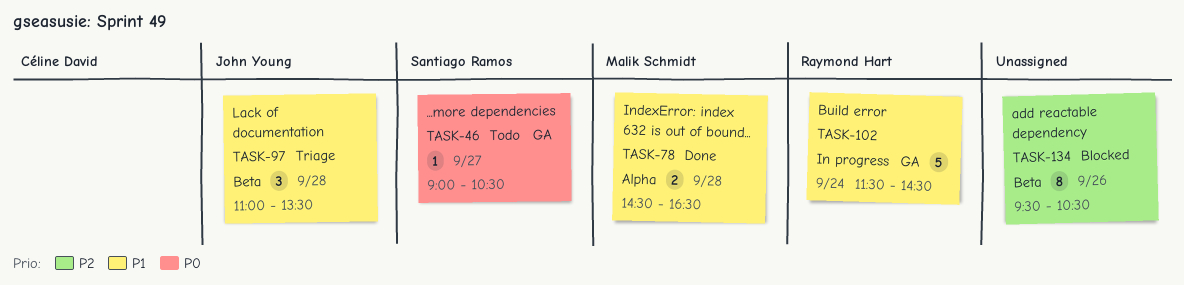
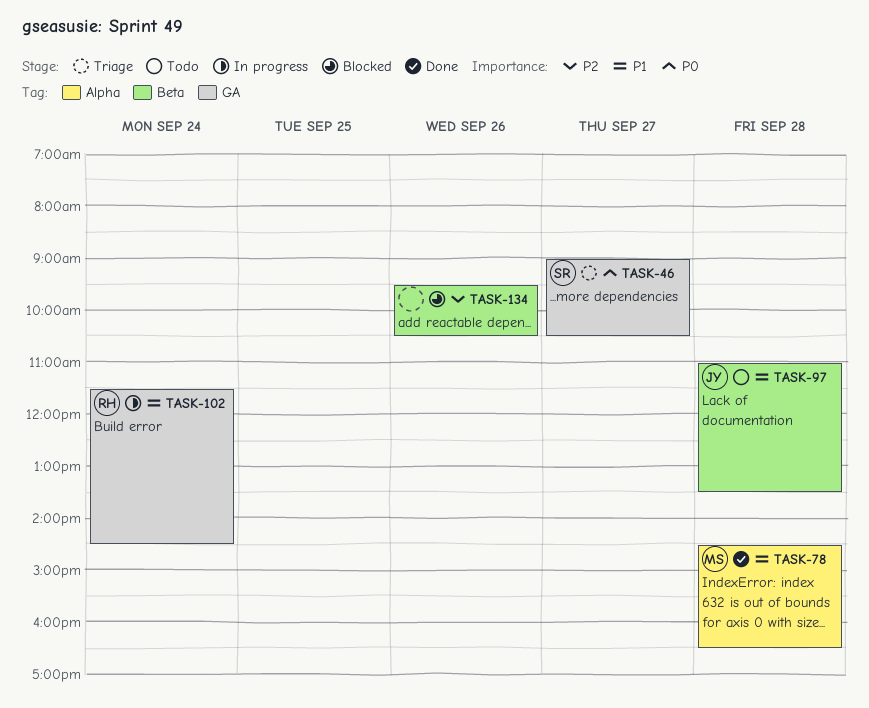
TASK-46, status: Todo -> Triage
TASK-97, status: Triage -> Todo

